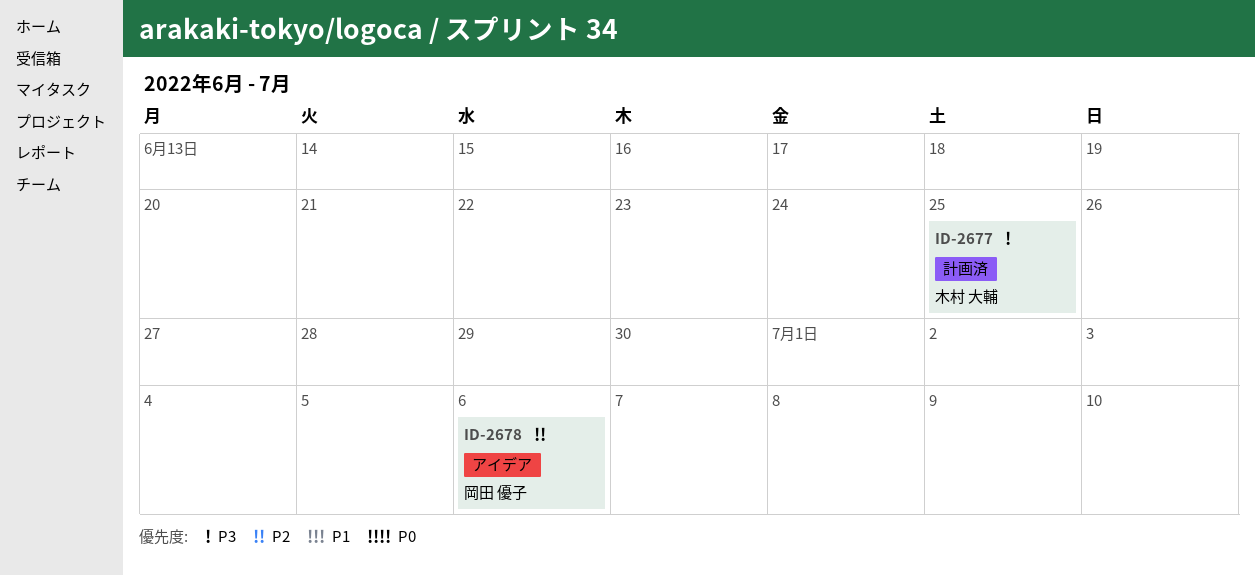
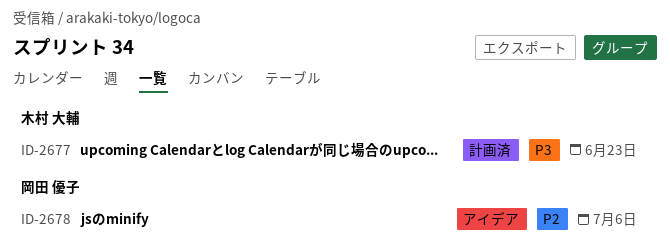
ID-2677, due: Jun 25 -> Jun 23

